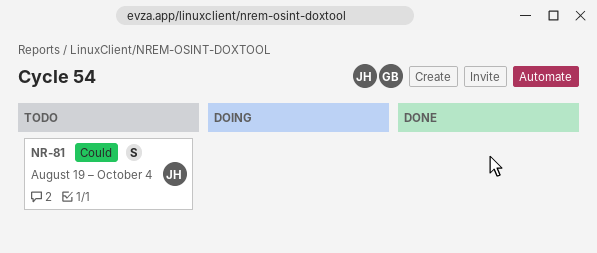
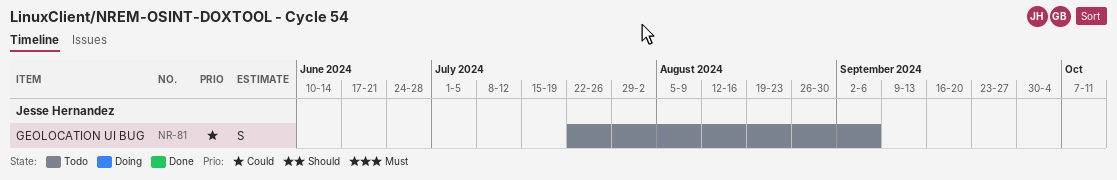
NR-81, start: Aug 19 -> Jul 22
NR-81, due: Oct 4 -> Sep 6

